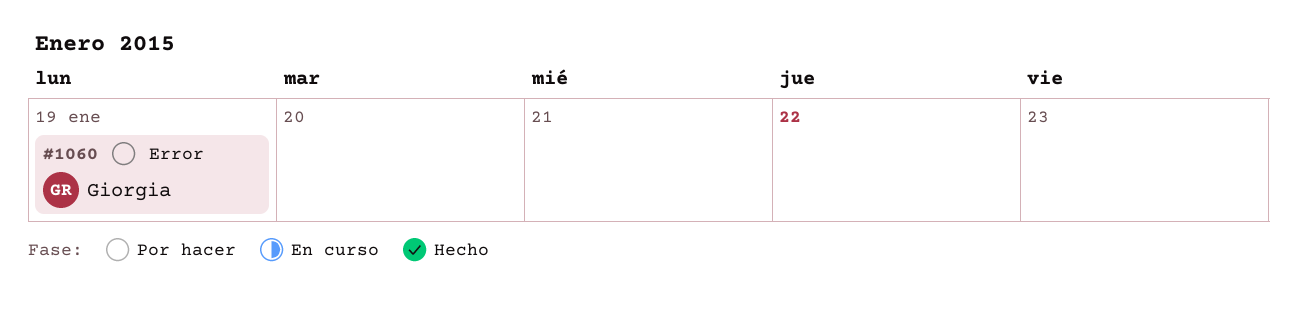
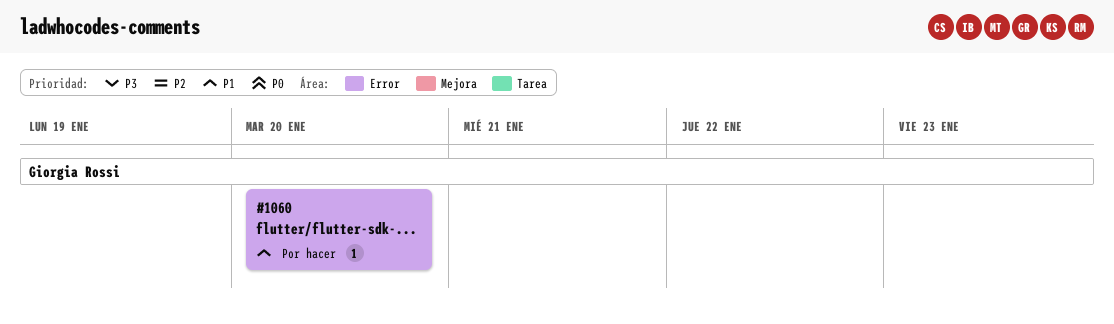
#1060, due: Jan 19 -> Jan 20

